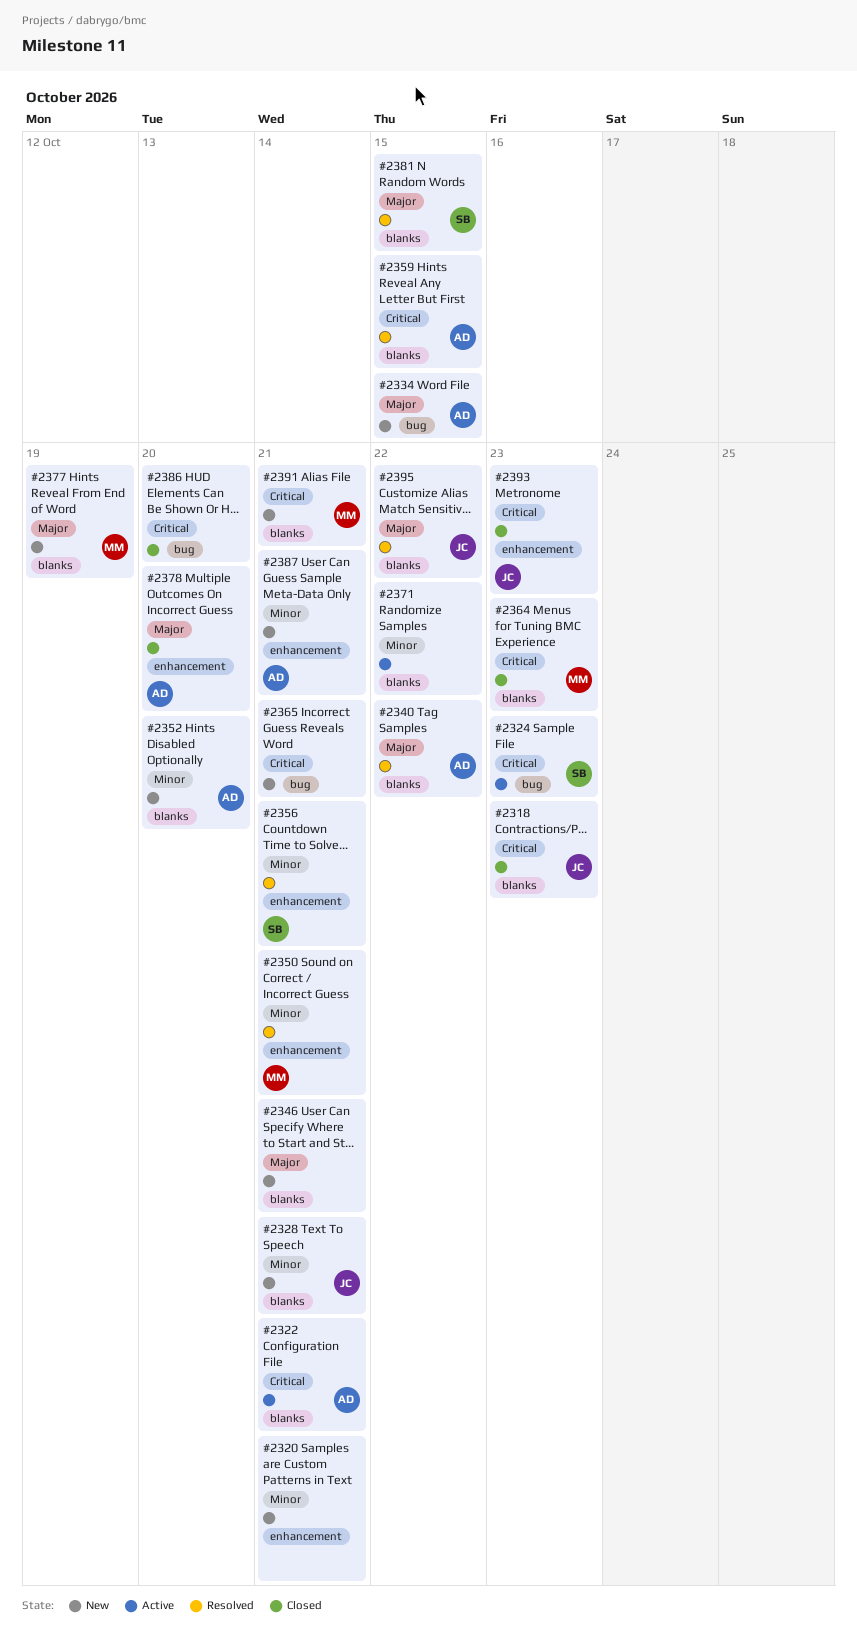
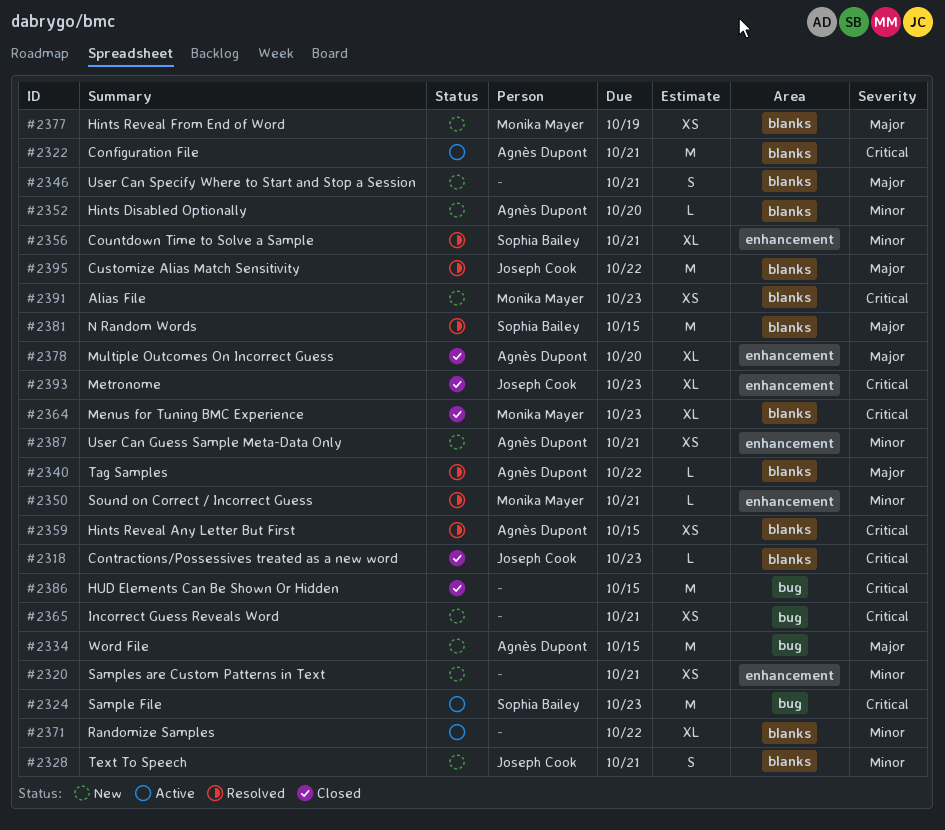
#2386, due: Oct 20 -> Oct 15
#2391, due: Oct 21 -> Oct 23

